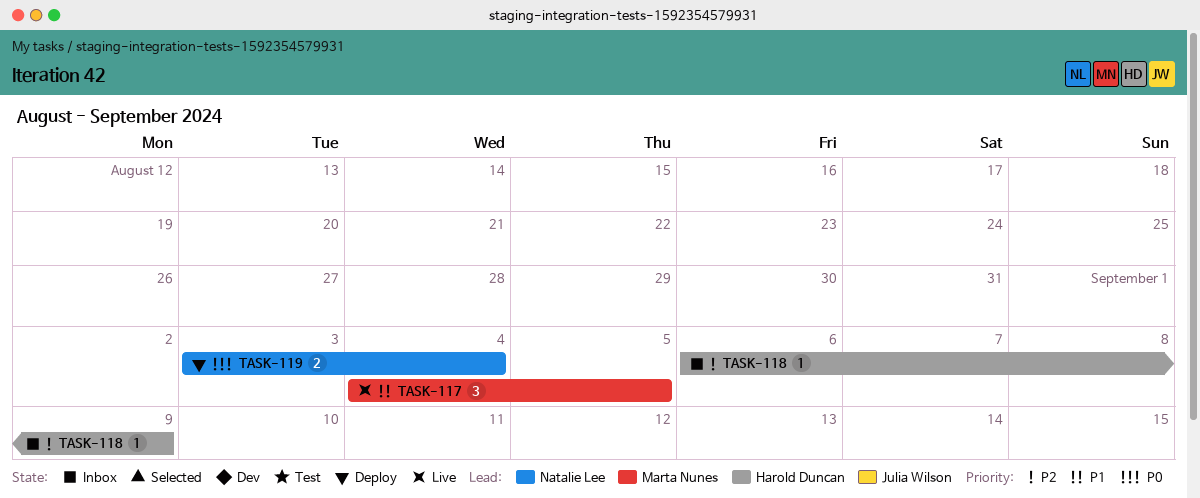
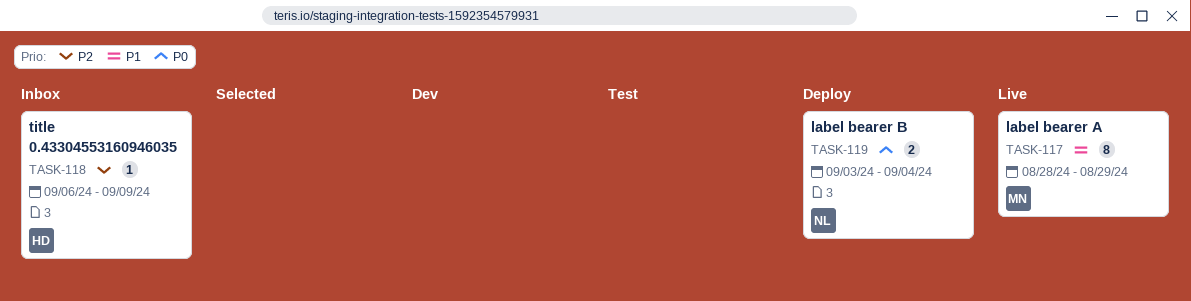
TASK-117, estimate: 3 -> 8
TASK-117, start: Sep 4 -> Aug 28
TASK-117, due: Sep 5 -> Aug 29

